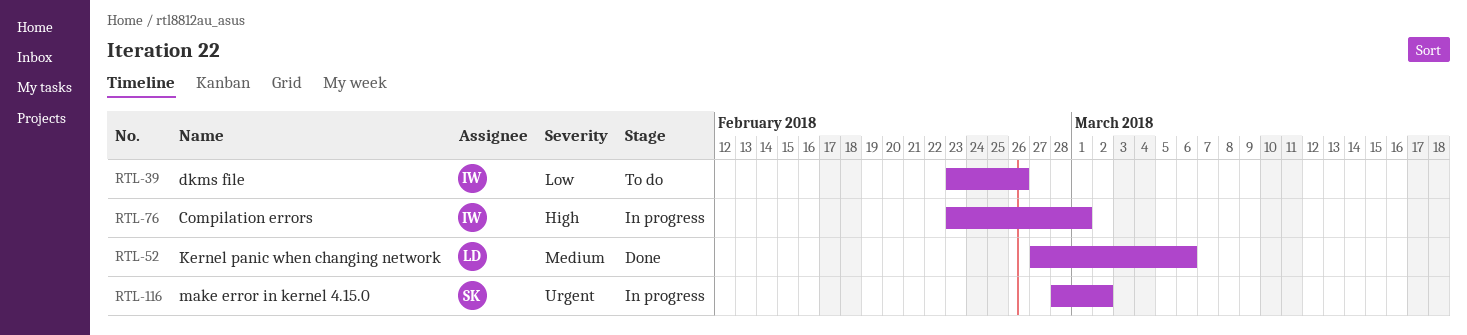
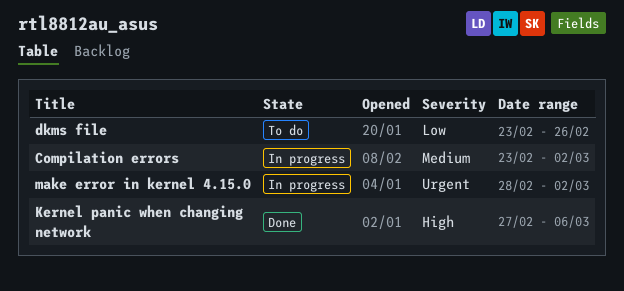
Compilation errors, priority: High -> Medium
Compilation errors, due: Mar 1 -> Mar 2
Kernel panic when changing network, priority: Medium -> High

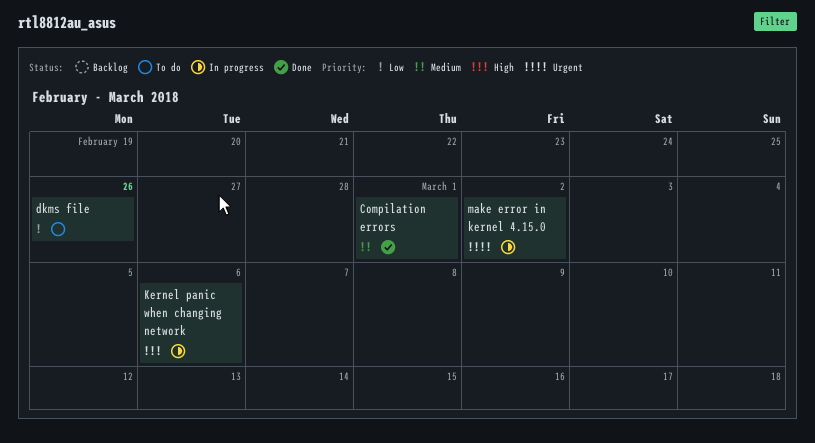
Compilation errors, status: In progress -> Done
Compilation errors, due: Mar 2 -> Mar 1
Kernel panic when changing network, status: Done -> In progress

